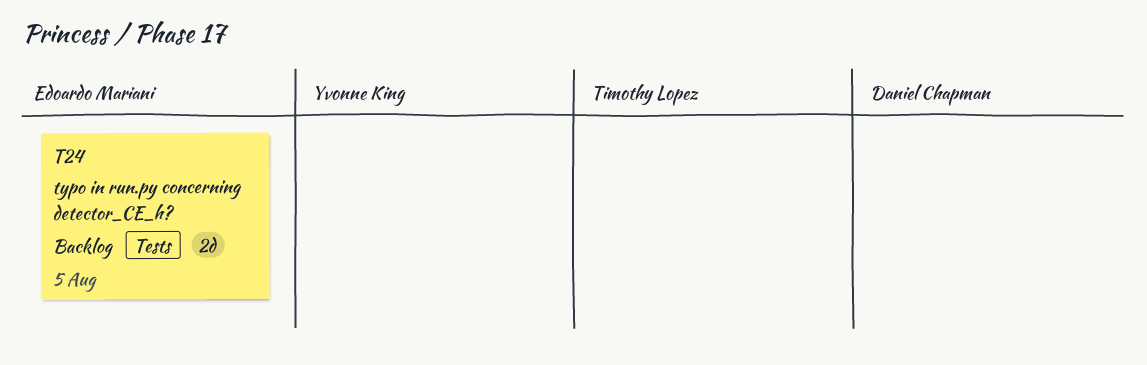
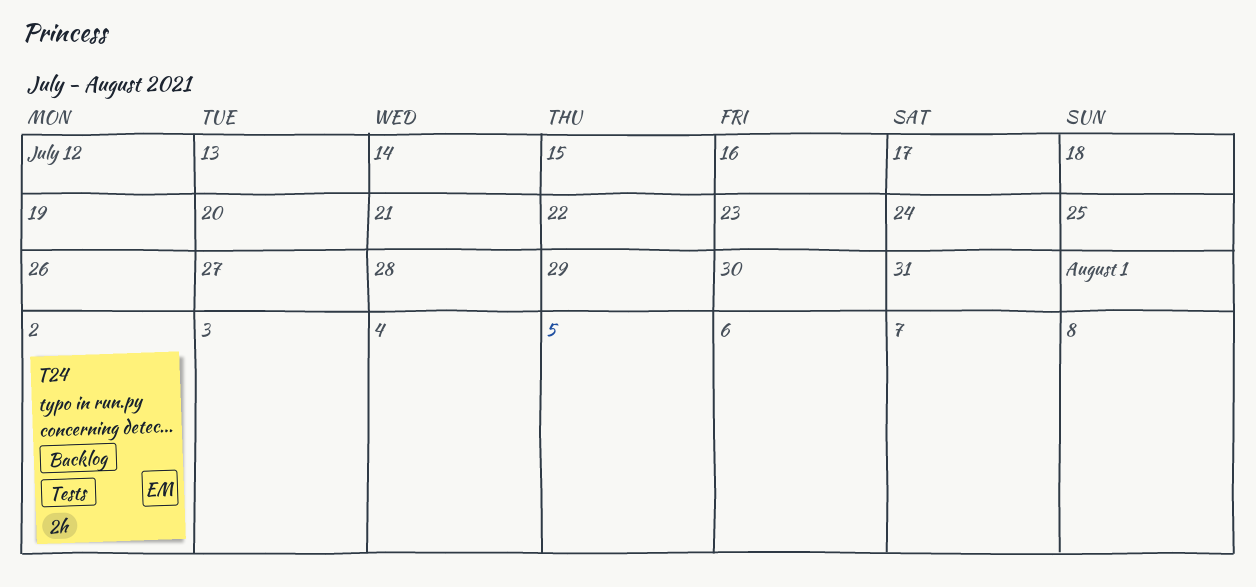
T24, estimate: 2d -> 2h
T24, due: Aug 5 -> Aug 2

